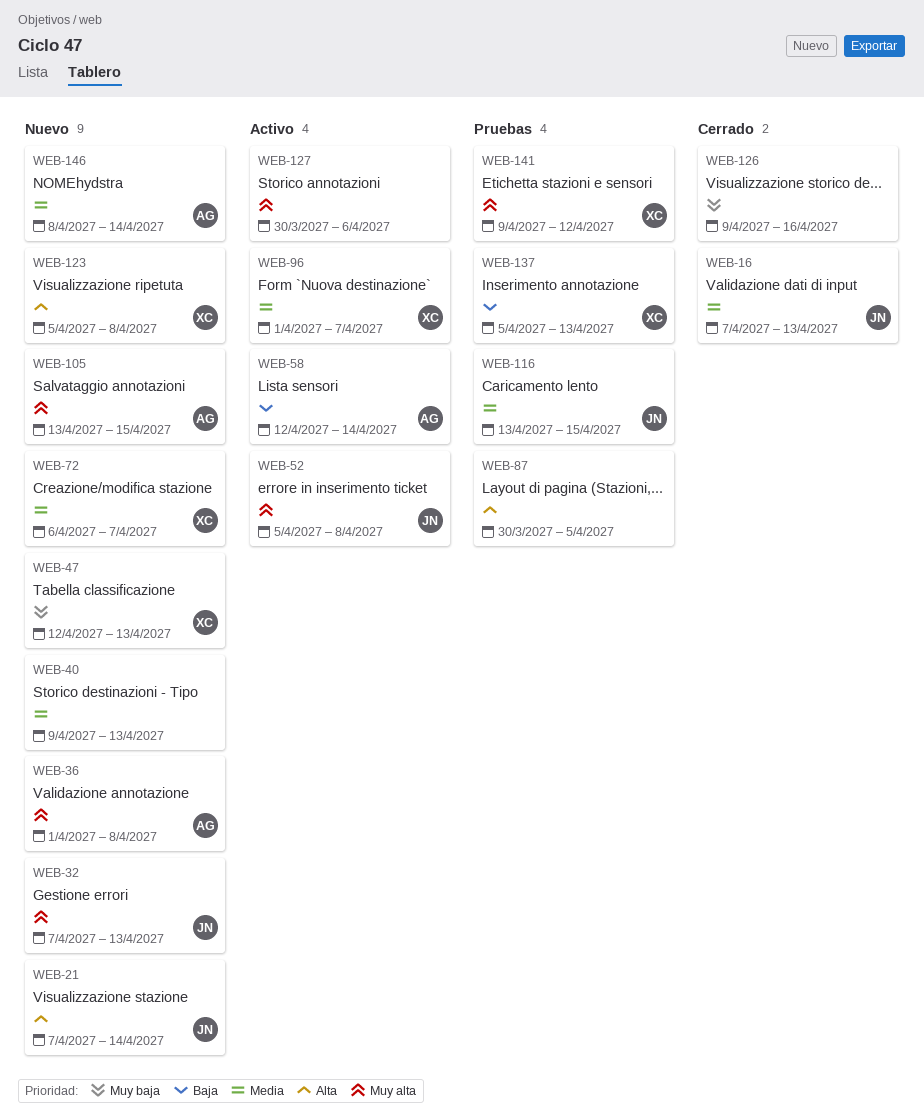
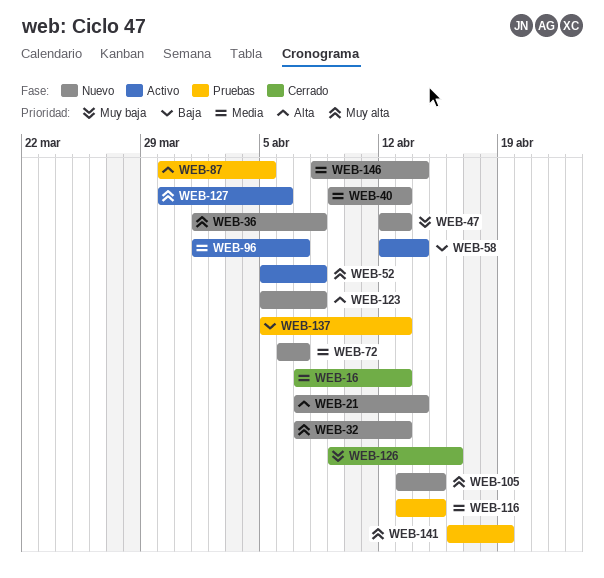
WEB-141, start: Apr 9 -> Apr 16
WEB-141, due: Apr 12 -> Apr 19

